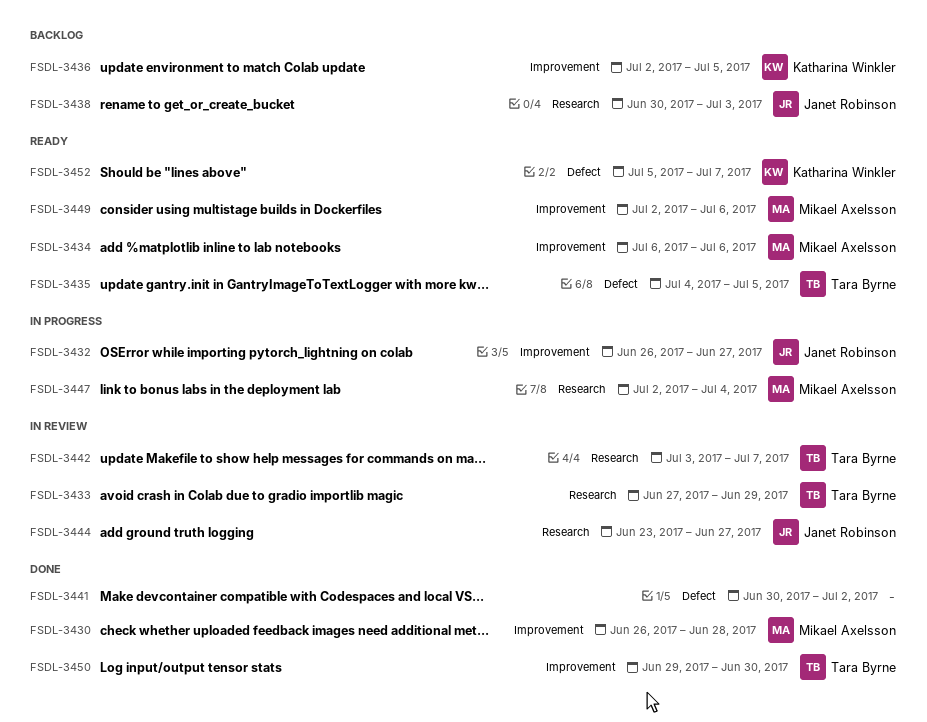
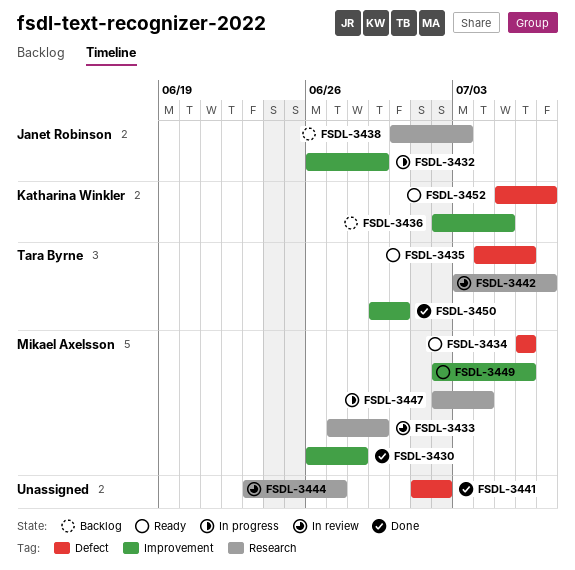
FSDL-3432, due: Jun 27 -> Jun 29
FSDL-3433, owner: Tara Byrne -> Mikael Axelsson
FSDL-3434, label: Improvement -> Defect
FSDL-3435, due: Jul 5 -> Jul 6
FSDL-3441, start: Jun 30 -> Jul 1
FSDL-3444, owner: Janet Robinson -> none

